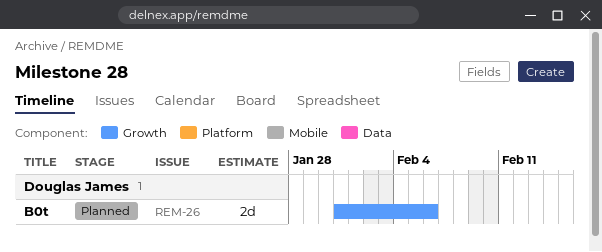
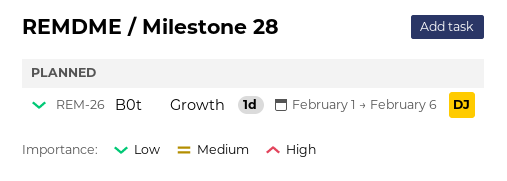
REM-26, estimate: 2d -> 1d
REM-26, start: Jan 31 -> Feb 1

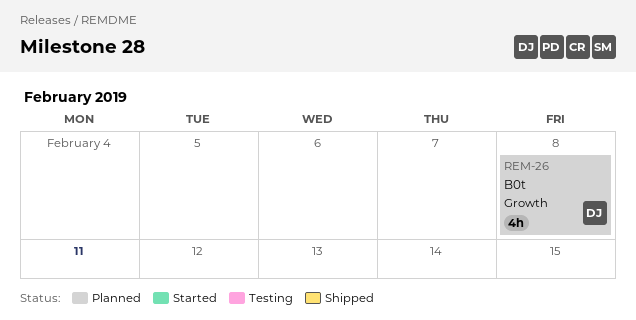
REM-26, estimate: 1d -> 4h
REM-26, due: Feb 6 -> Feb 8

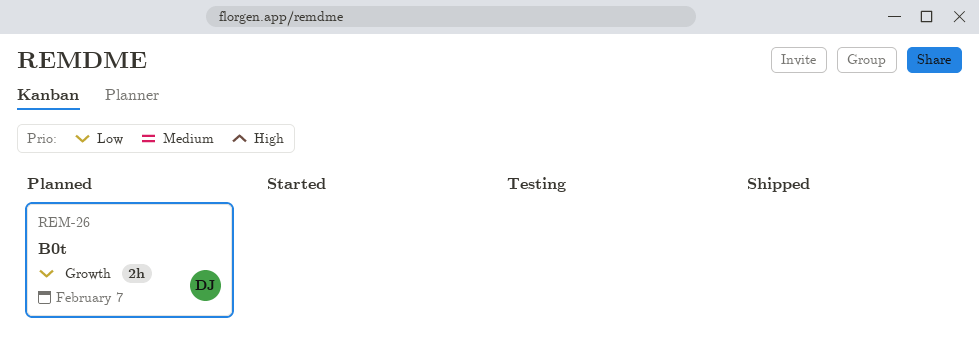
REM-26, estimate: 4h -> 2h
REM-26, due: Feb 8 -> Feb 7

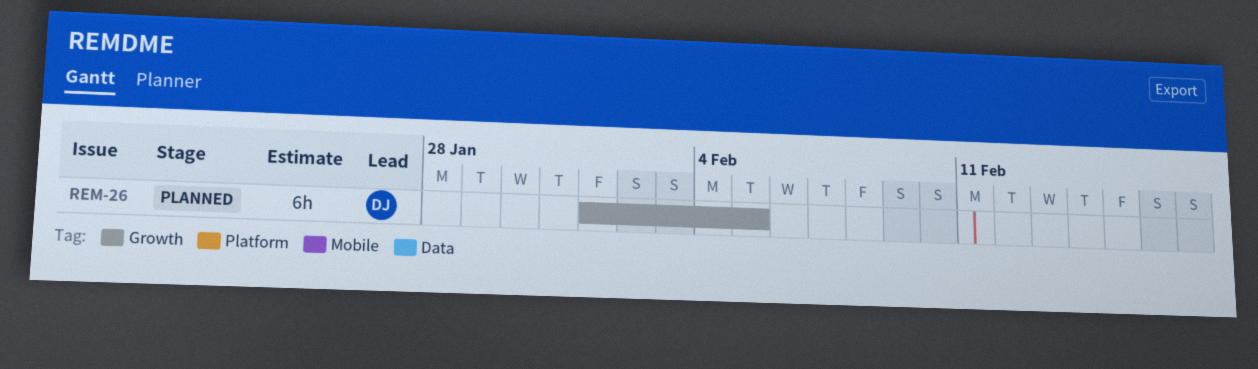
REM-26, estimate: 2h -> 6h
REM-26, due: Feb 7 -> Feb 5

